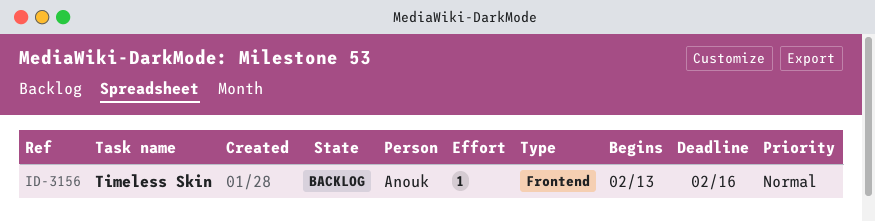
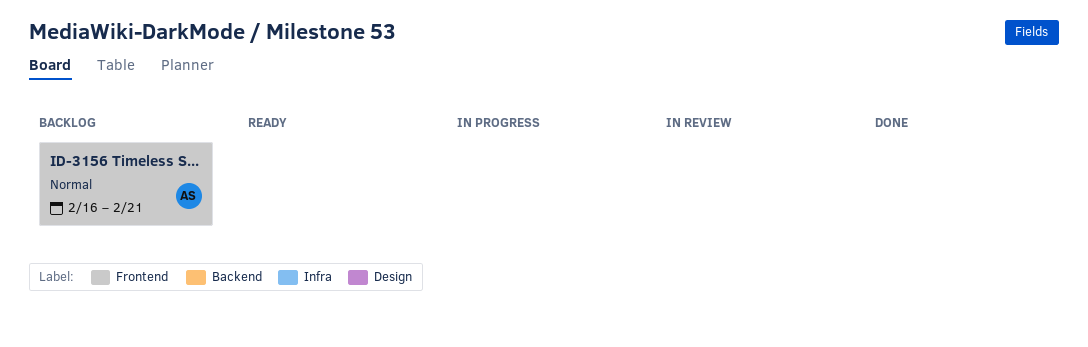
ID-3156, start: Feb 13 -> Feb 16
ID-3156, due: Feb 16 -> Feb 21

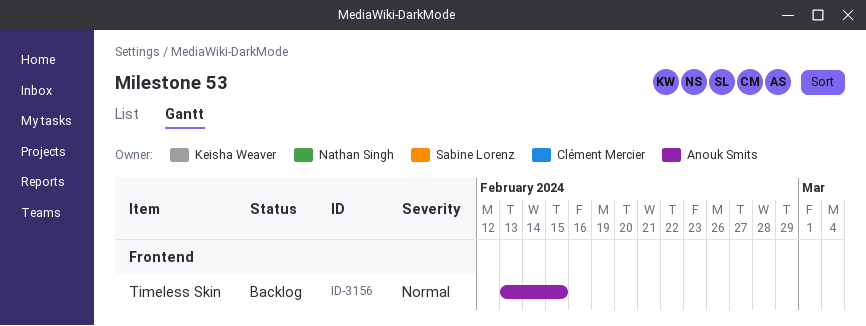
ID-3156, start: Feb 16 -> Feb 13
ID-3156, due: Feb 21 -> Feb 15

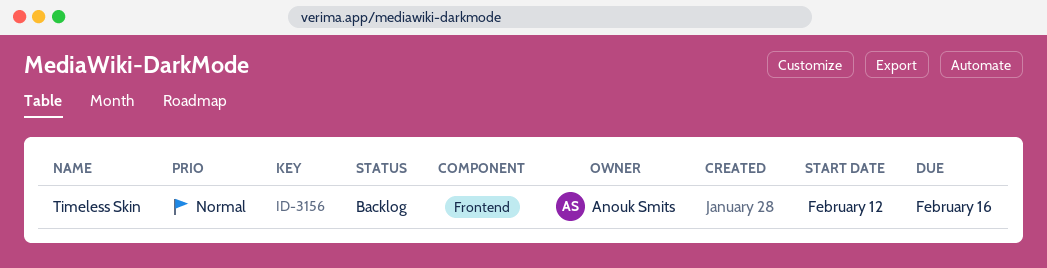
ID-3156, start: Feb 13 -> Feb 12
ID-3156, due: Feb 15 -> Feb 16

